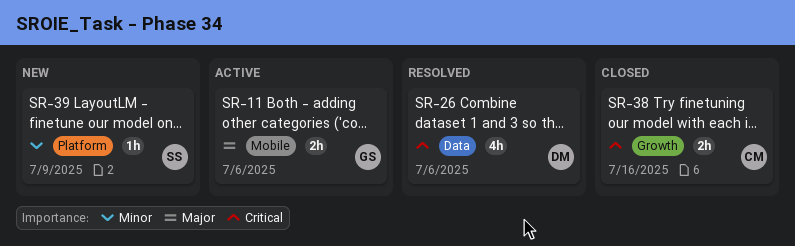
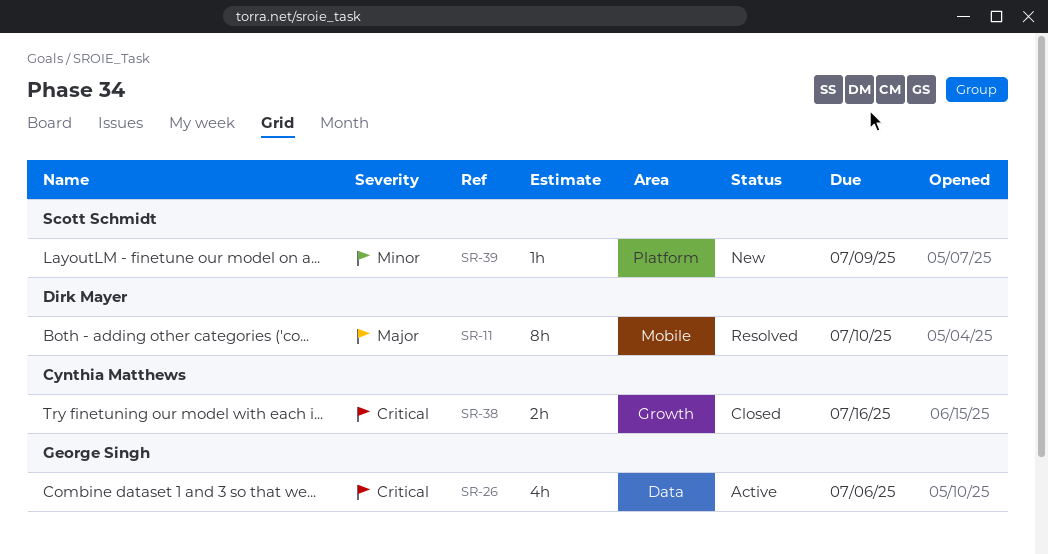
SR-11, status: Active -> Resolved
SR-11, owner: George Singh -> Dirk Mayer
SR-11, estimate: 2h -> 8h
SR-11, due: Jul 6 -> Jul 10
SR-26, status: Resolved -> Active
SR-26, owner: Dirk Mayer -> George Singh

